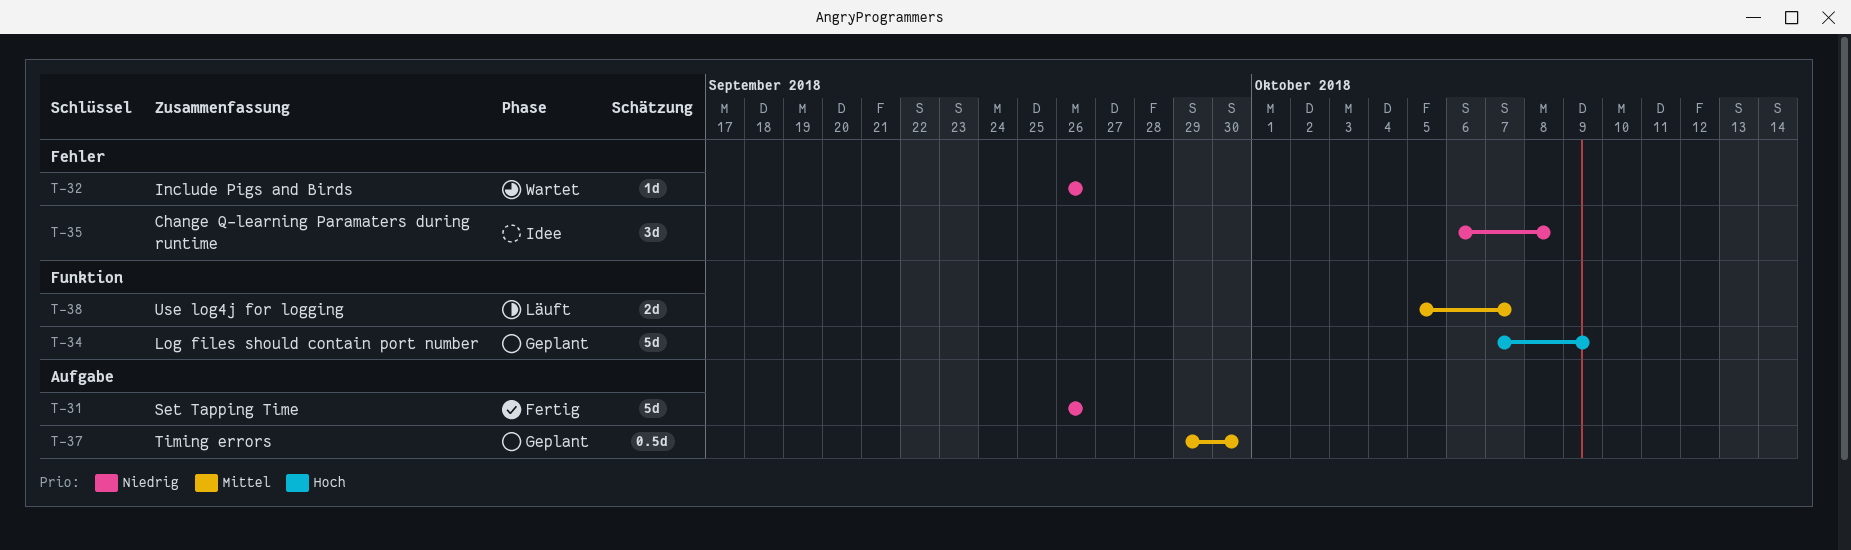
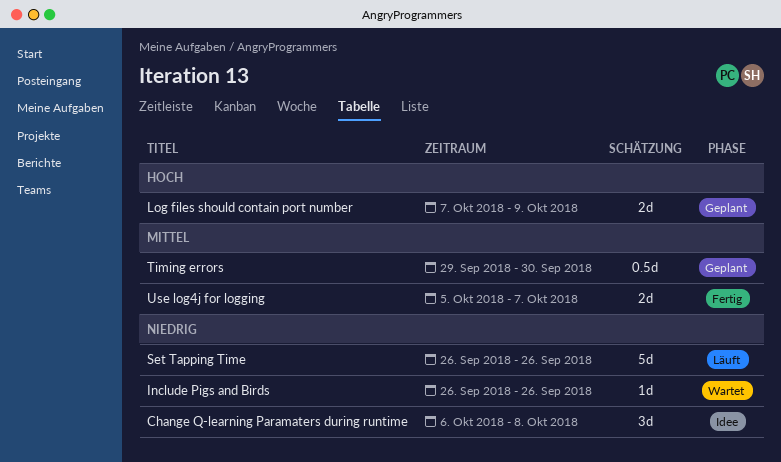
Log files should contain port number, estimate: 5d -> 2d
Set Tapping Time, status: Fertig -> Läuft
Use log4j for logging, status: Läuft -> Fertig

